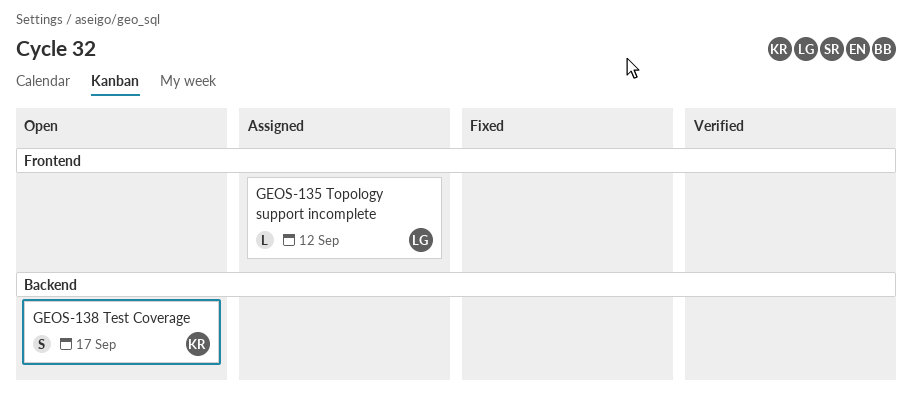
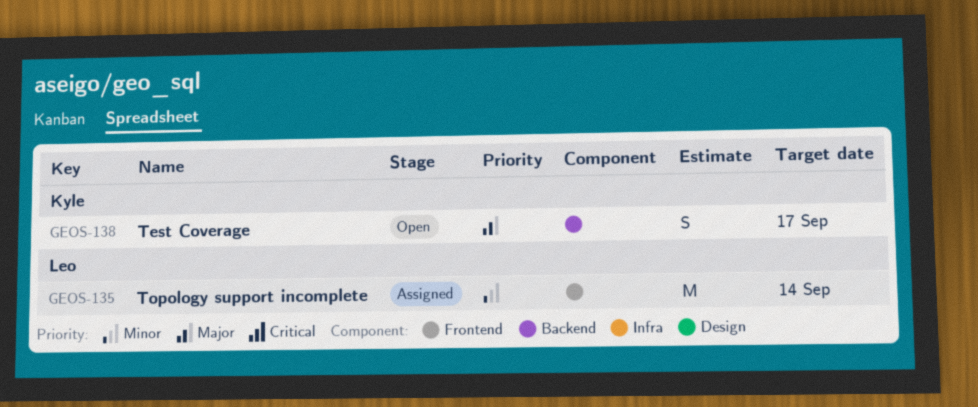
GEOS-135, estimate: L -> M
GEOS-135, due: Sep 12 -> Sep 14

